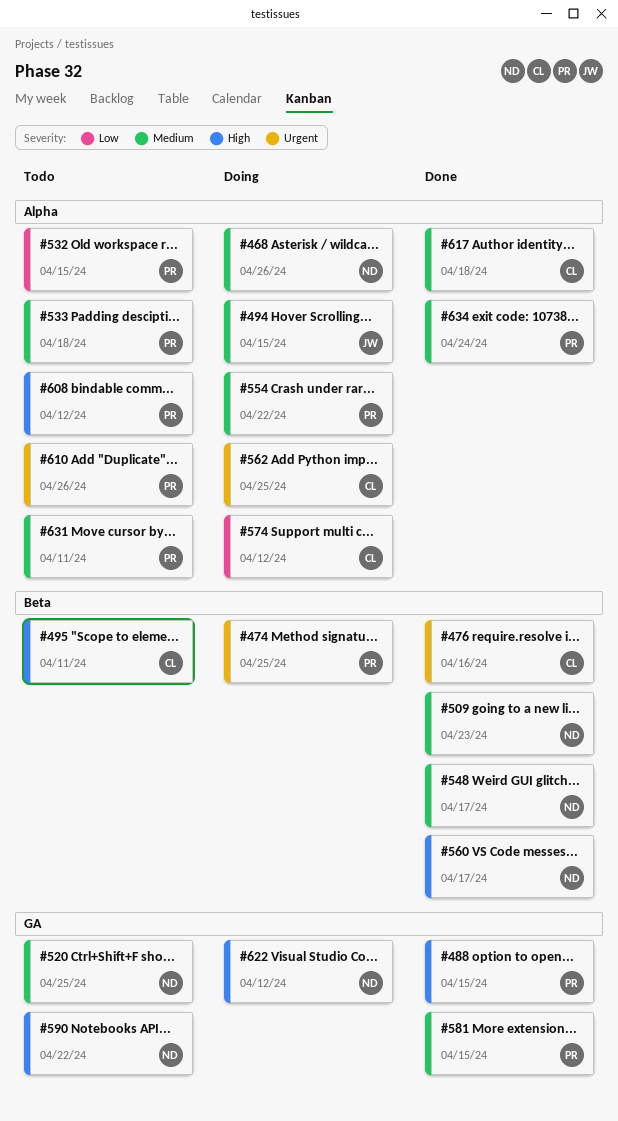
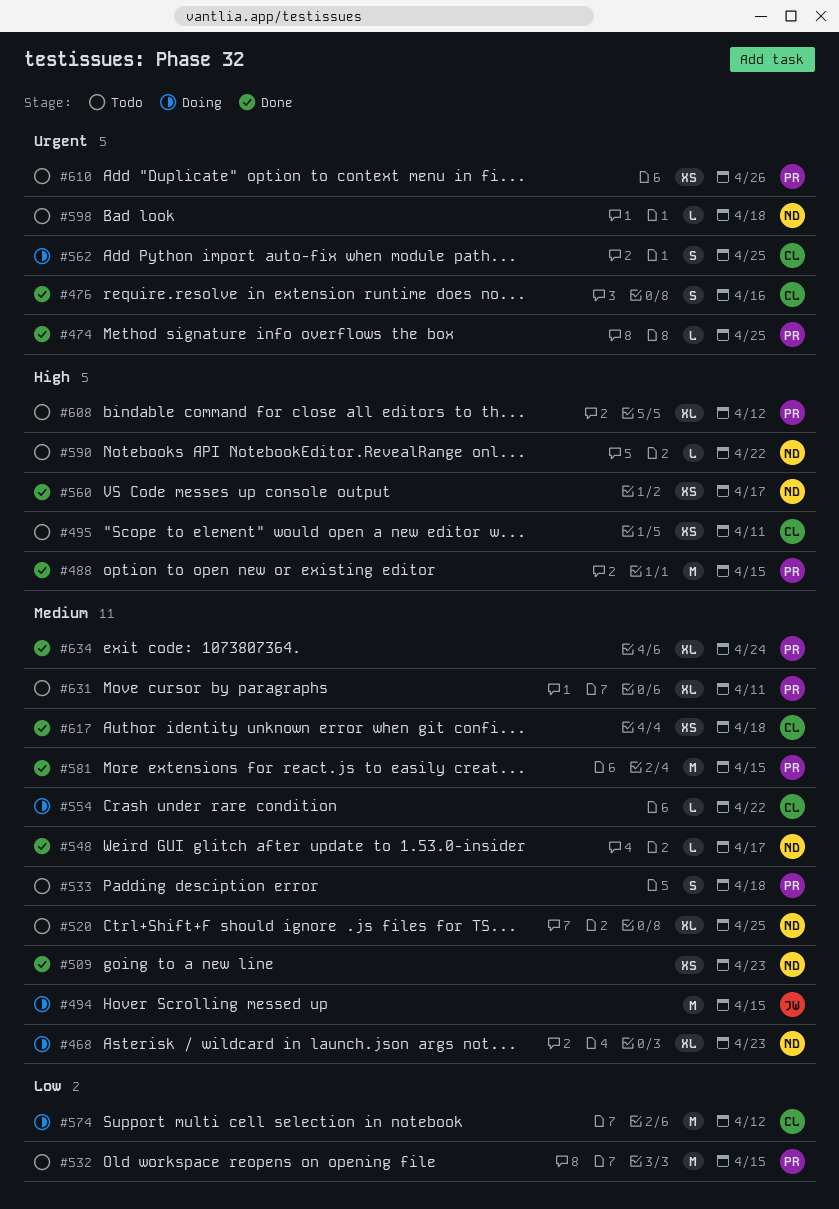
#468, due: Apr 26 -> Apr 23
#474, status: Doing -> Done
#554, owner: PR -> CL
#598: none -> present
#622: present -> none

